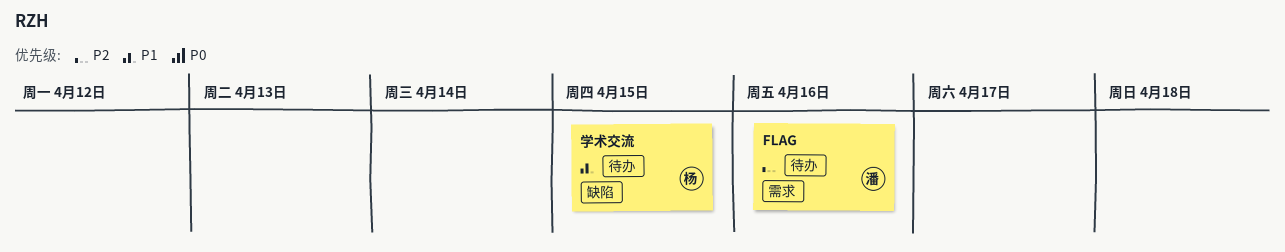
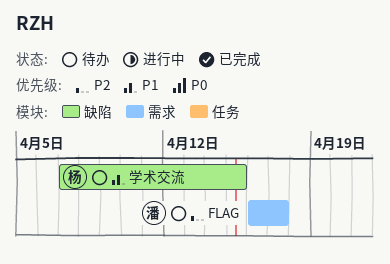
FLAG, due: Apr 16 -> Apr 17

